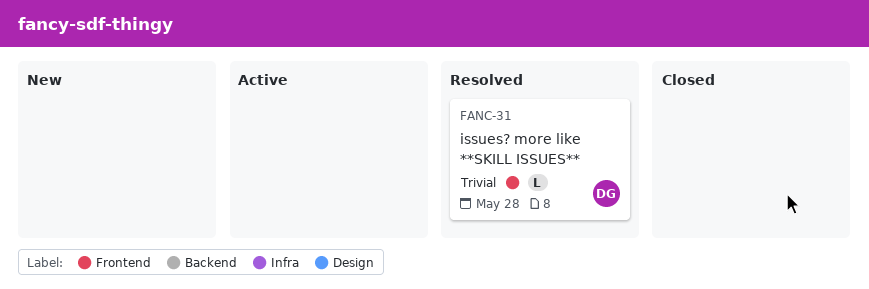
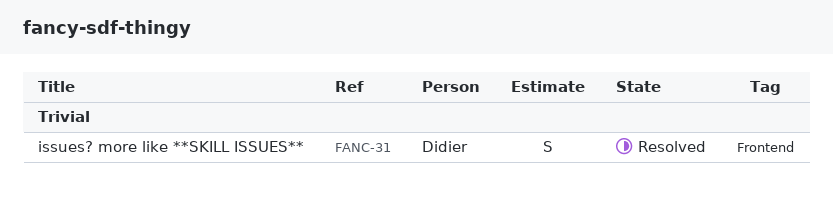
FANC-31, estimate: L -> S

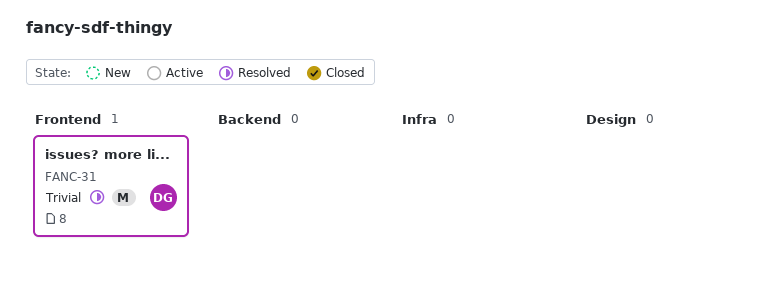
FANC-31, estimate: S -> M

